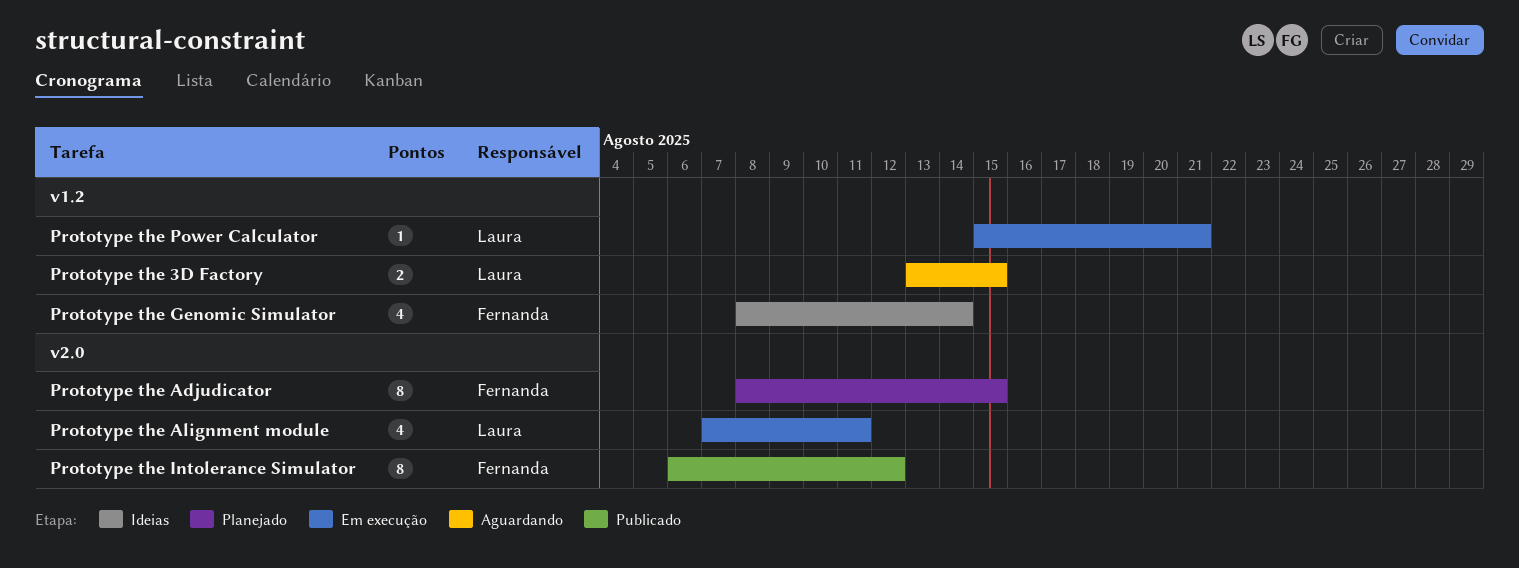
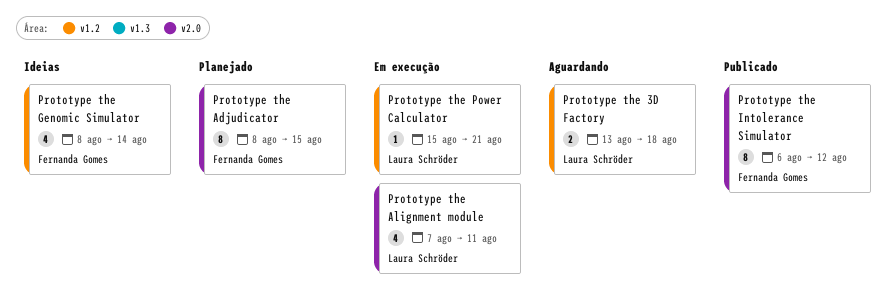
Prototype the 3D Factory, due: Aug 15 -> Aug 18

